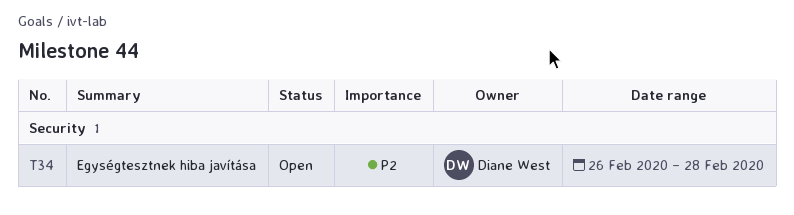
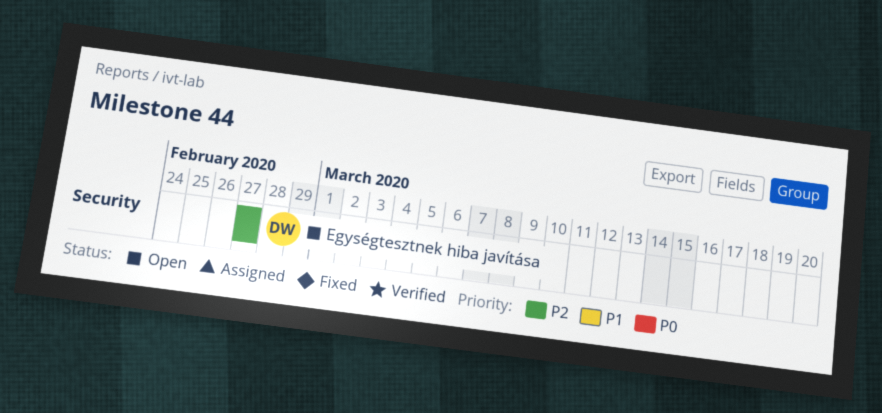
Egységtesztnek hiba javítása, start: Feb 26 -> Feb 27
Egységtesztnek hiba javítása, due: Feb 28 -> Feb 27

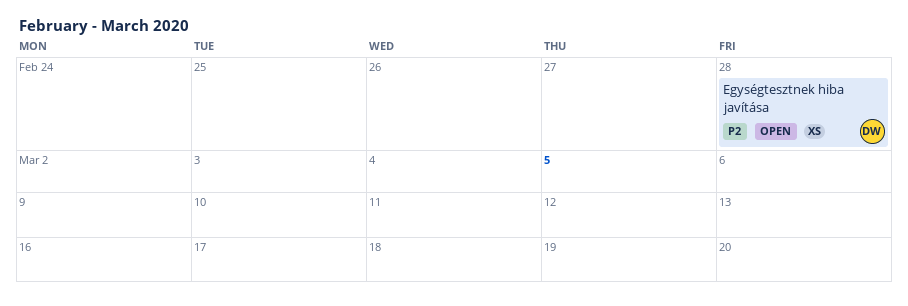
Egységtesztnek hiba javítása, due: Feb 27 -> Feb 28

